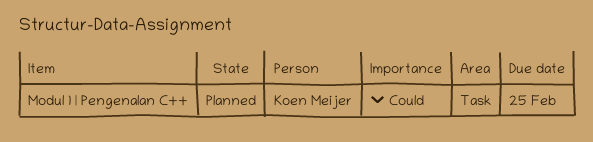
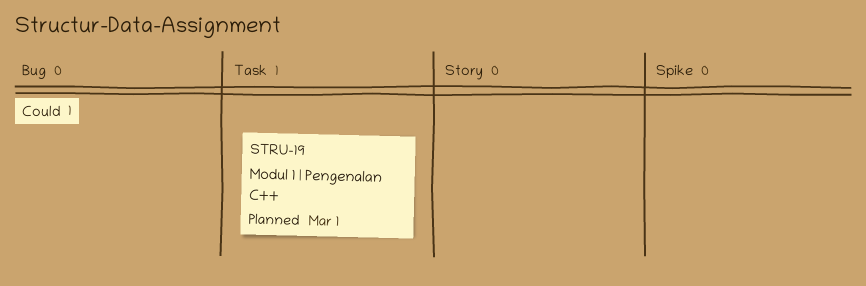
Modul 1 | Pengenalan C++, due: Feb 25 -> Mar 1

